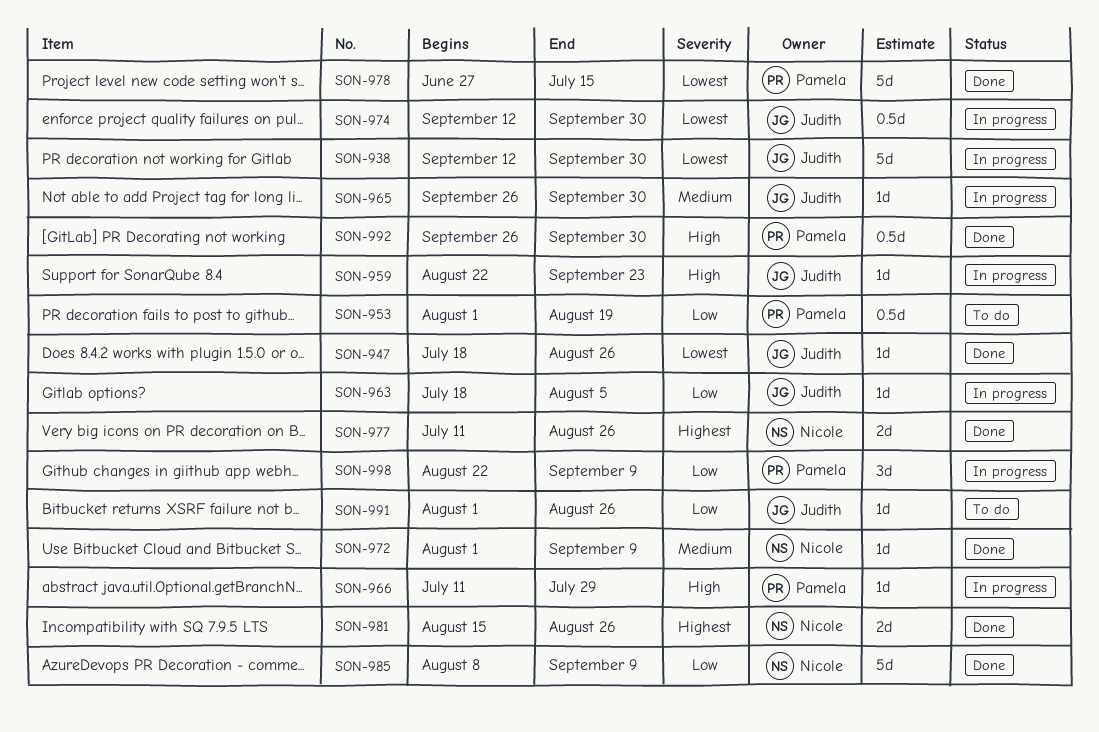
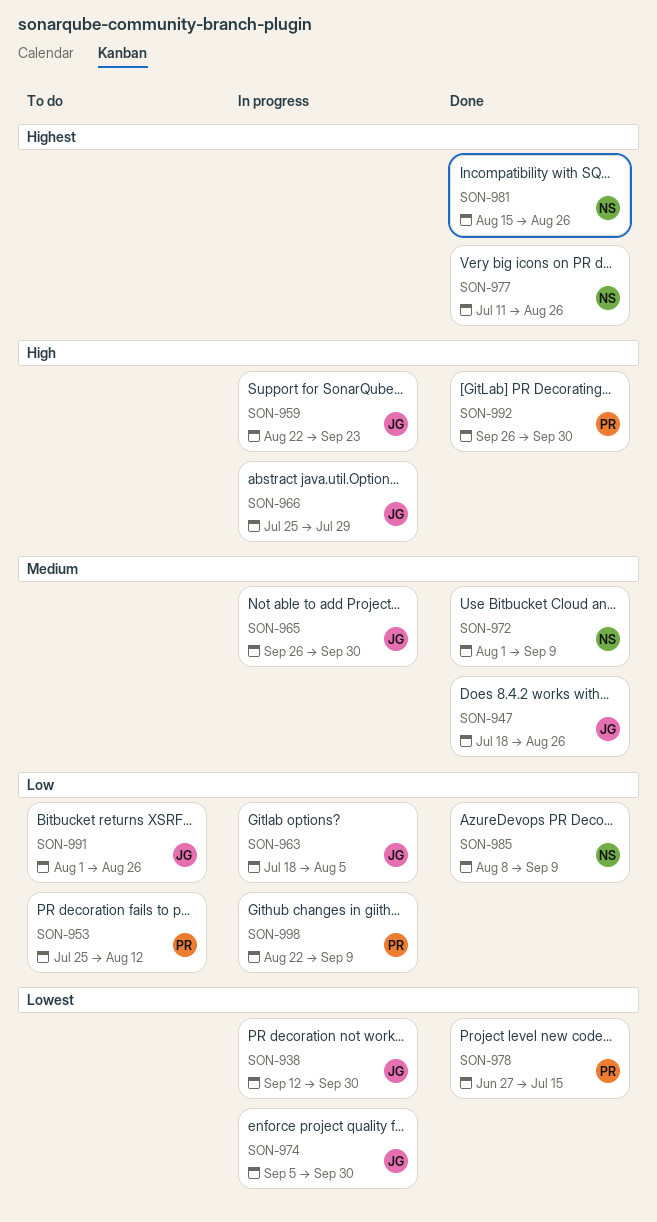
SON-947, priority: Lowest -> Medium
SON-953, start: Aug 1 -> Jul 25
SON-953, due: Aug 19 -> Aug 12
SON-966, owner: Pamela -> Judith
SON-966, start: Jul 11 -> Jul 25
SON-974, start: Sep 12 -> Sep 5

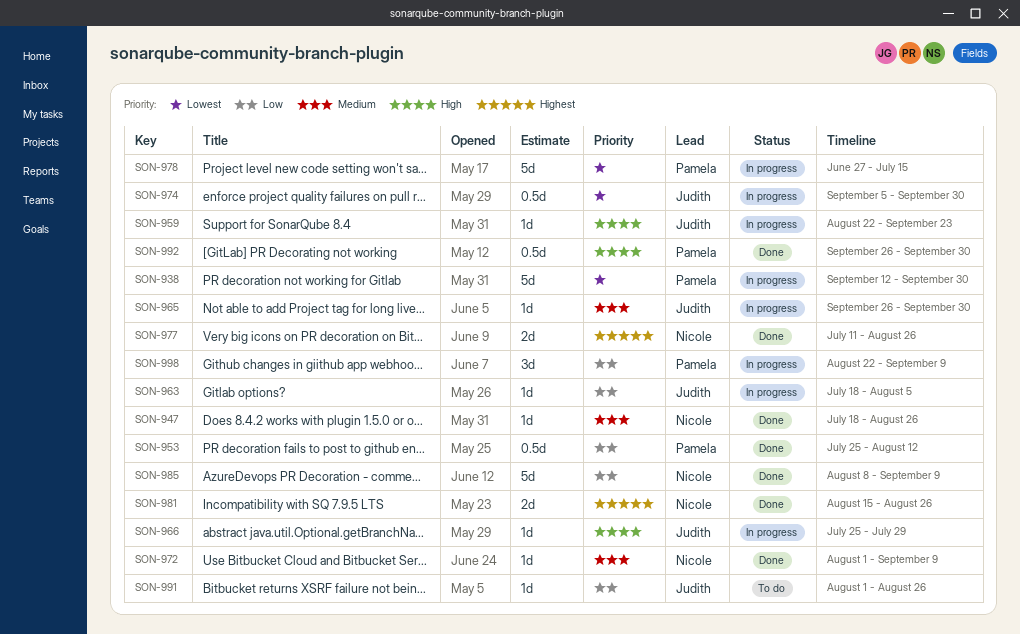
SON-938, owner: Judith -> Pamela
SON-947, owner: Judith -> Nicole
SON-953, status: To do -> Done
SON-978, status: Done -> In progress

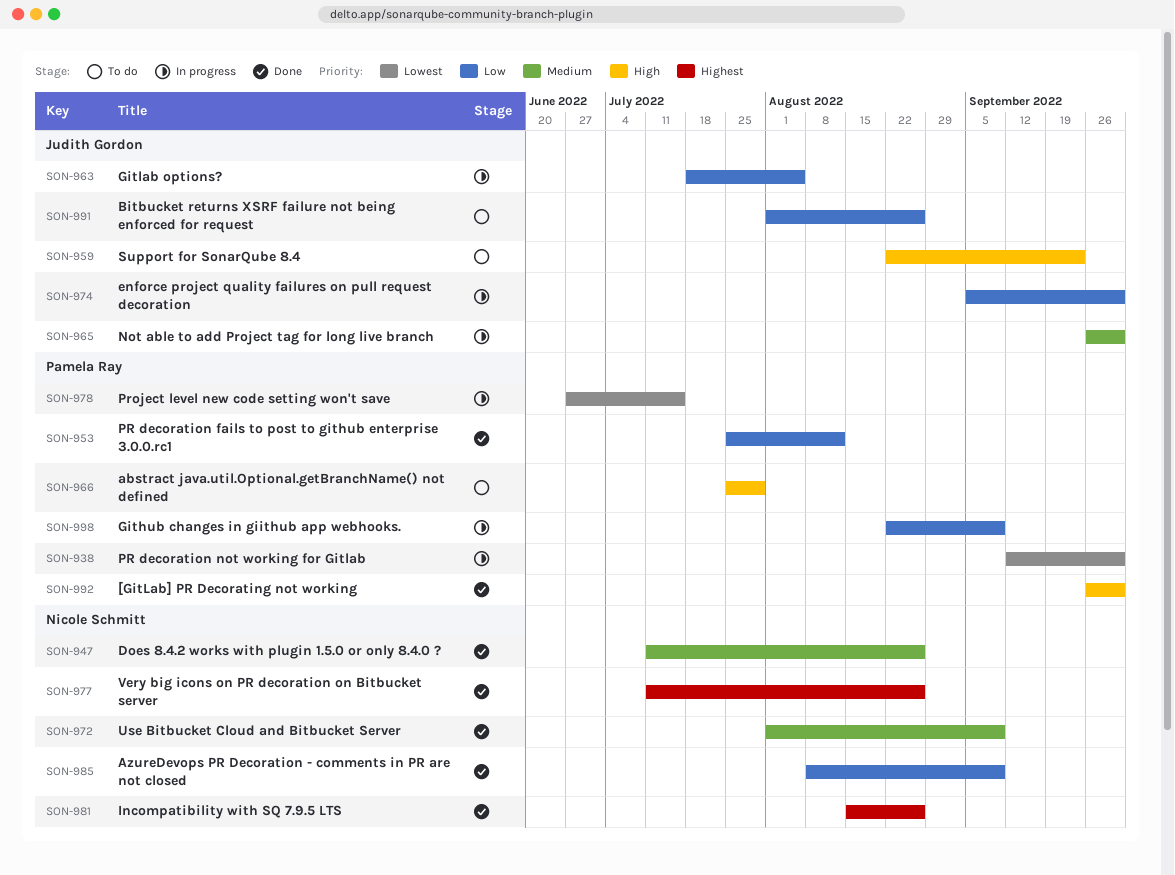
SON-947, start: Jul 18 -> Jul 11
SON-959, status: In progress -> To do
SON-966, status: In progress -> To do
SON-966, owner: Judith Gordon -> Pamela Ray
SON-974, priority: Lowest -> Low

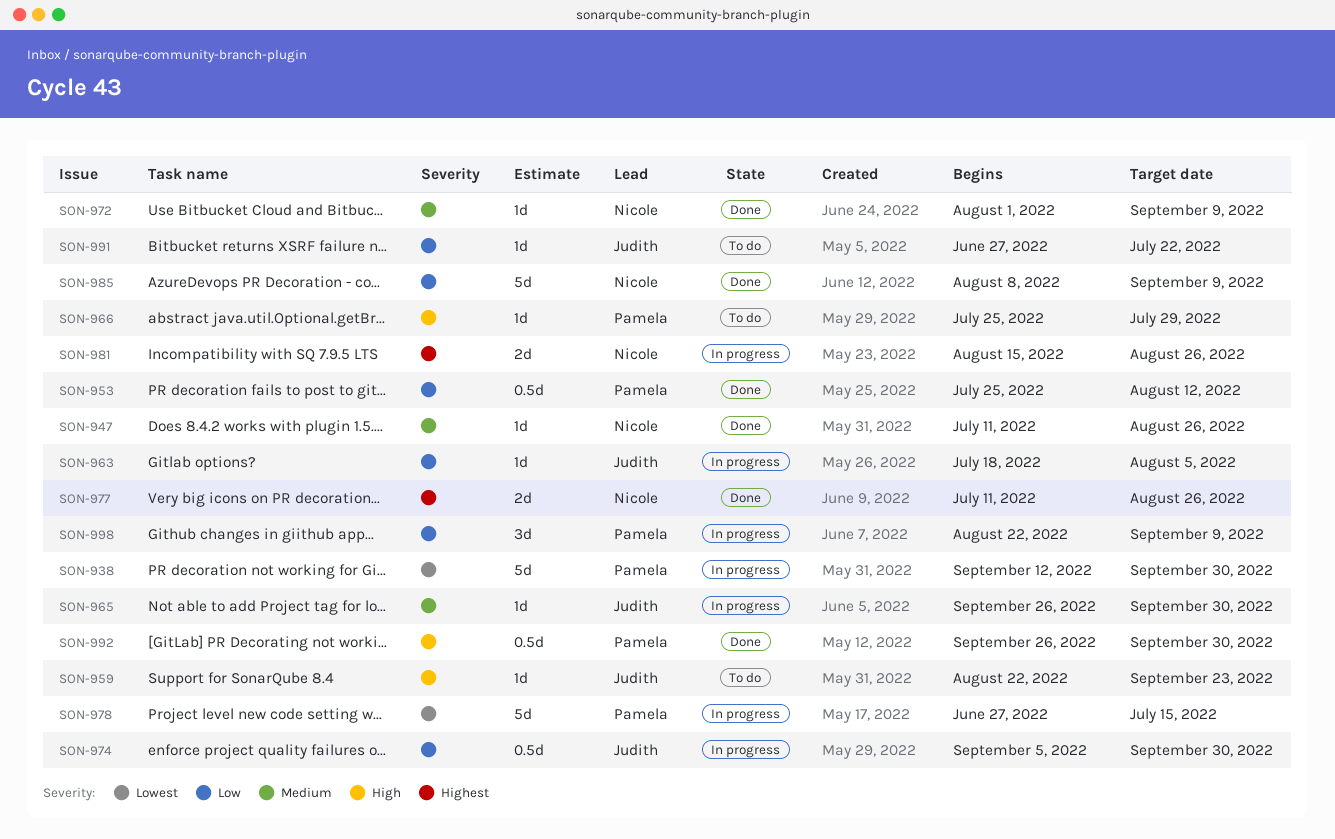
SON-981, status: Done -> In progress
SON-991, start: Aug 1 -> Jun 27
SON-991, due: Aug 26 -> Jul 22

